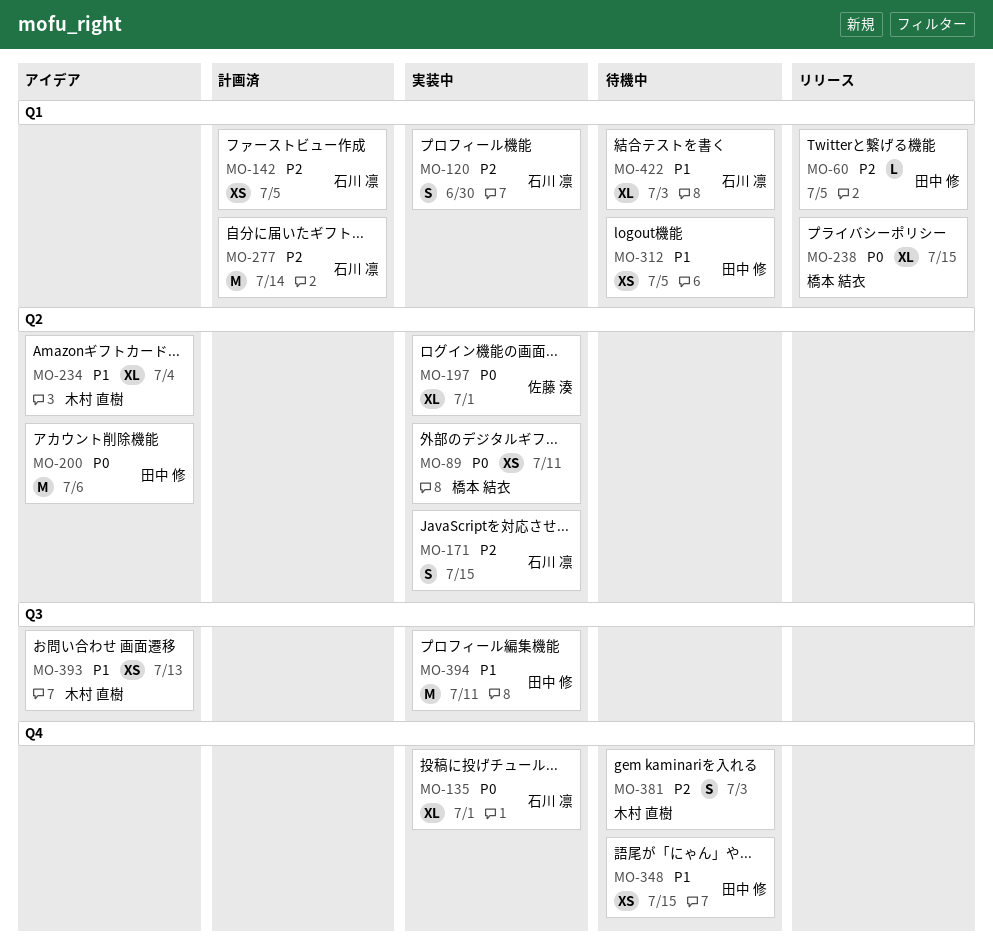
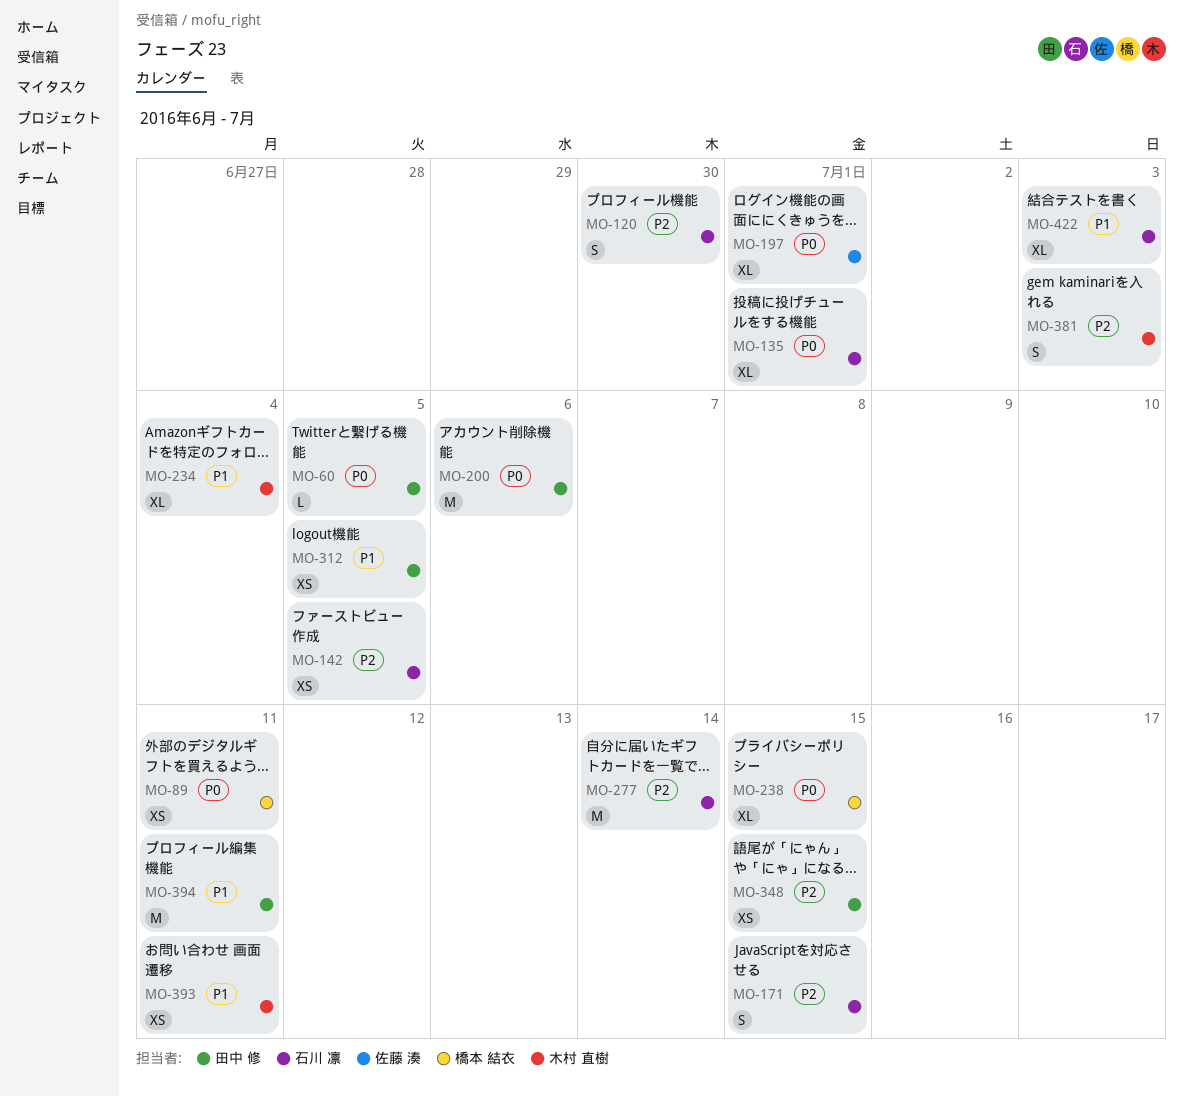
MO-60, priority: P2 -> P0
MO-348, priority: P1 -> P2
MO-393, due: Jul 13 -> Jul 11

